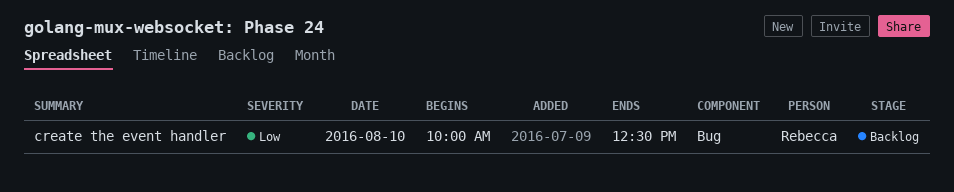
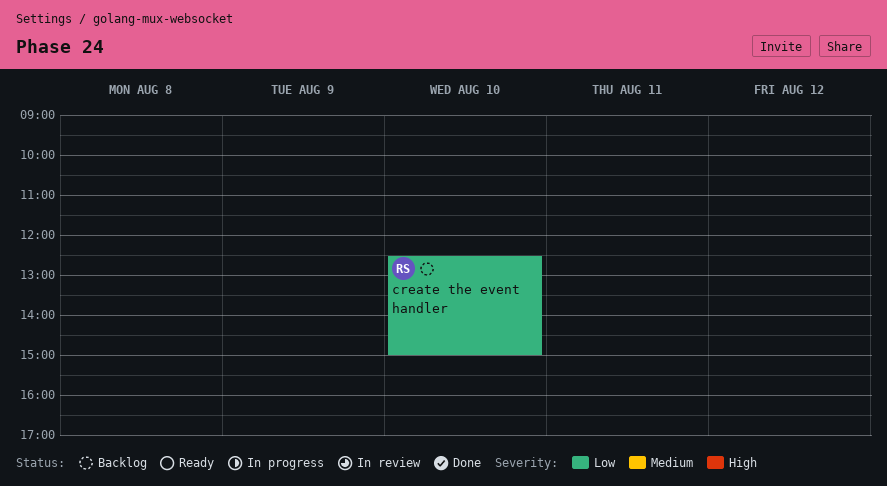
create the event handler, begins: 10:00 -> 12:30
create the event handler, ends: 12:30 -> 15:00

